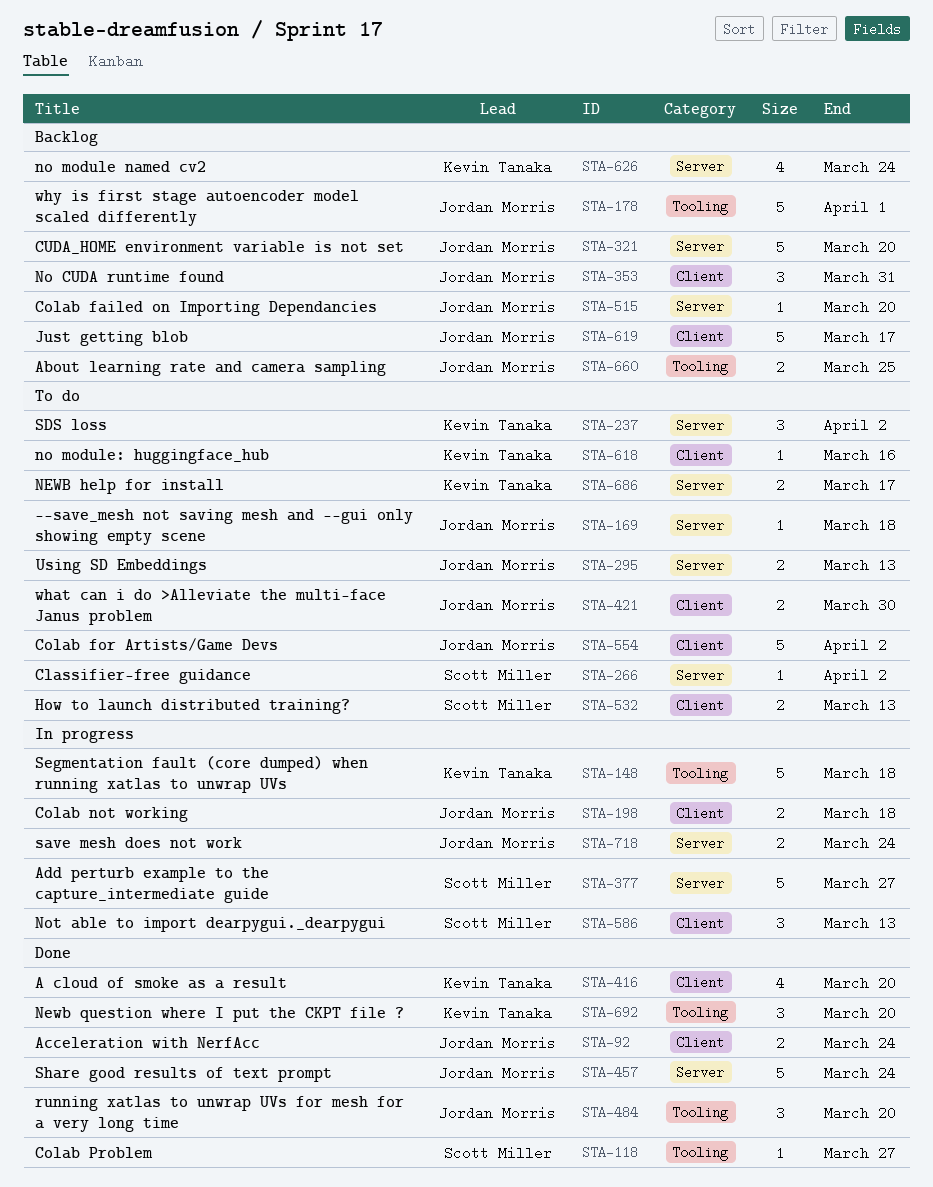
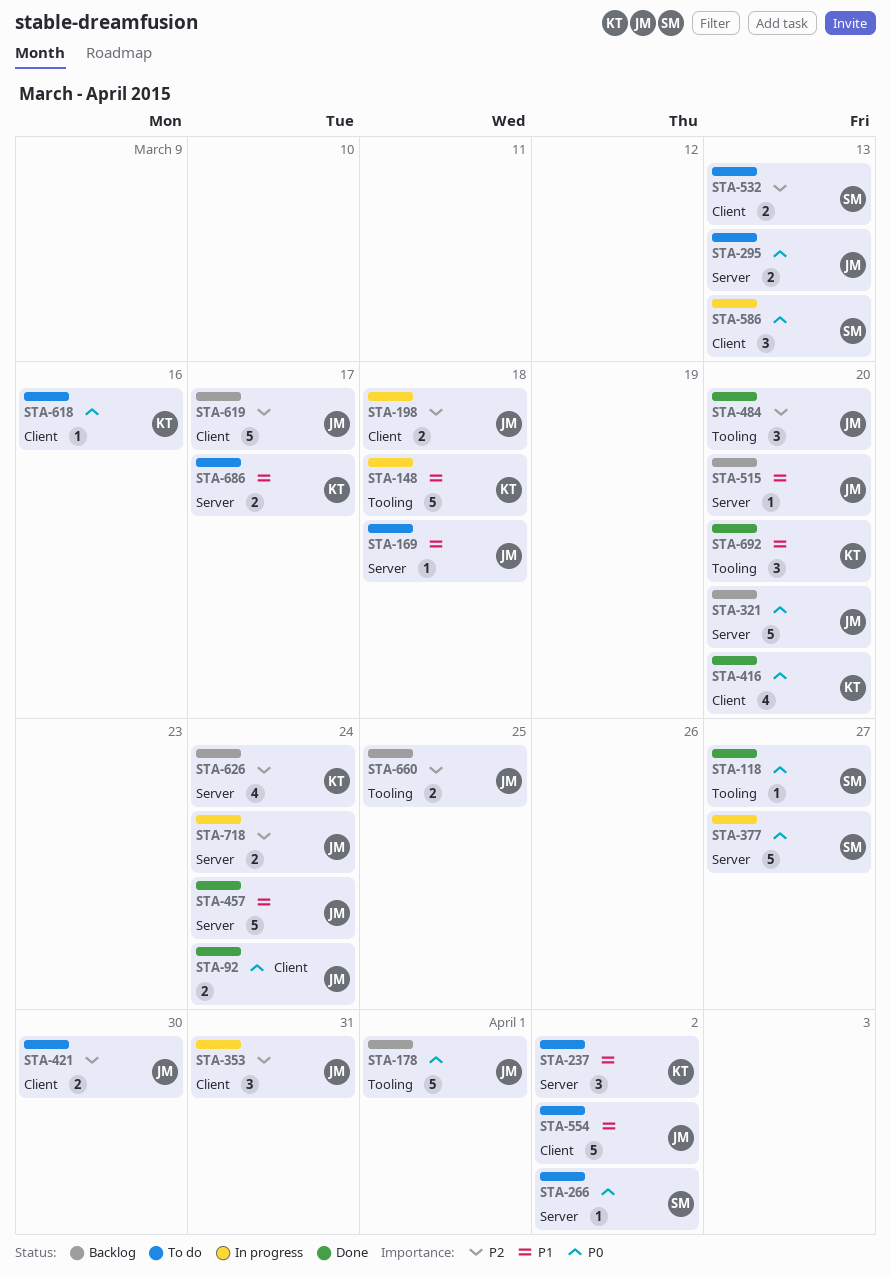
STA-353, status: Backlog -> In progress

